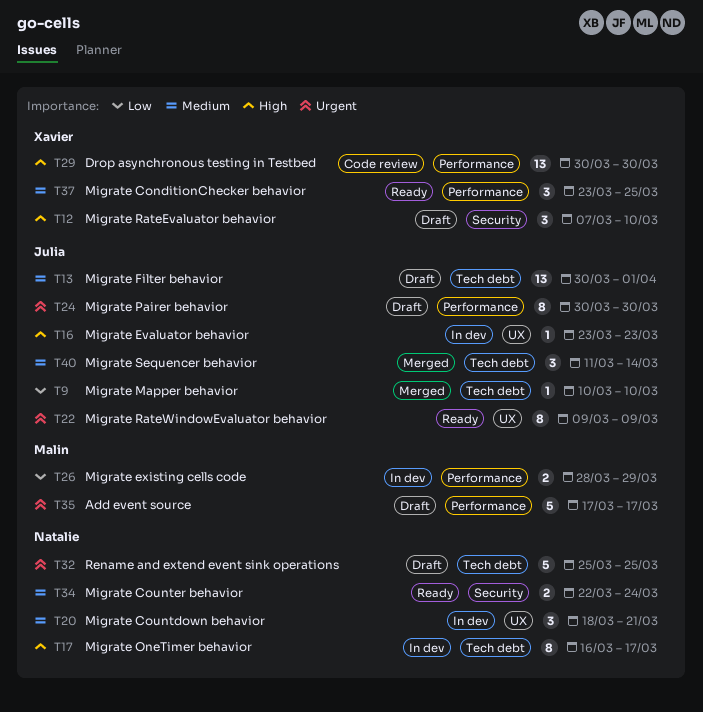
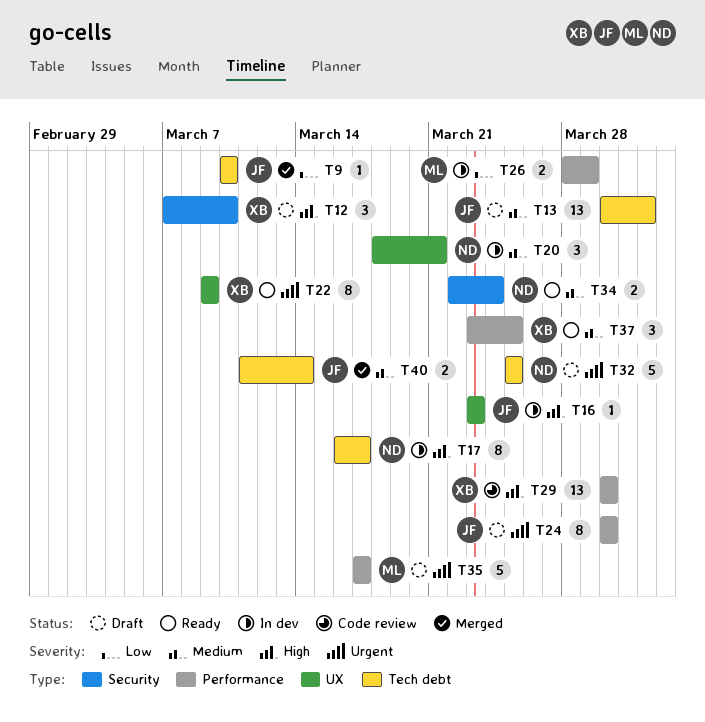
T22, owner: Julia -> Xavier
T40, estimate: 3 -> 2

